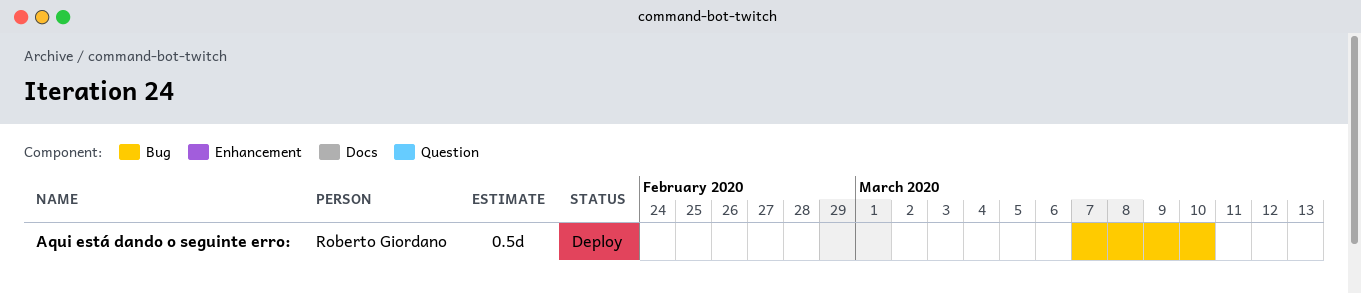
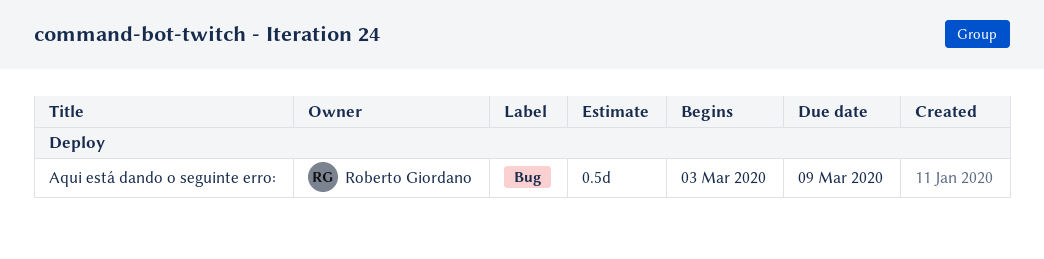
Aqui está dando o seguinte erro:, start: Mar 7 -> Mar 3
Aqui está dando o seguinte erro:, due: Mar 10 -> Mar 9

